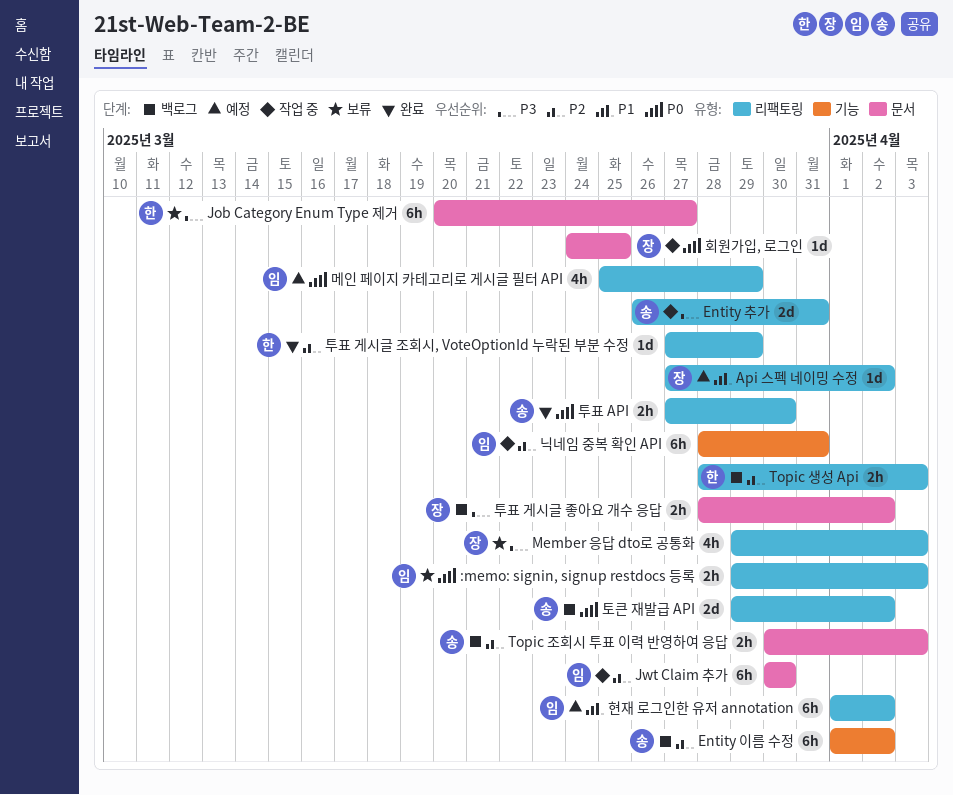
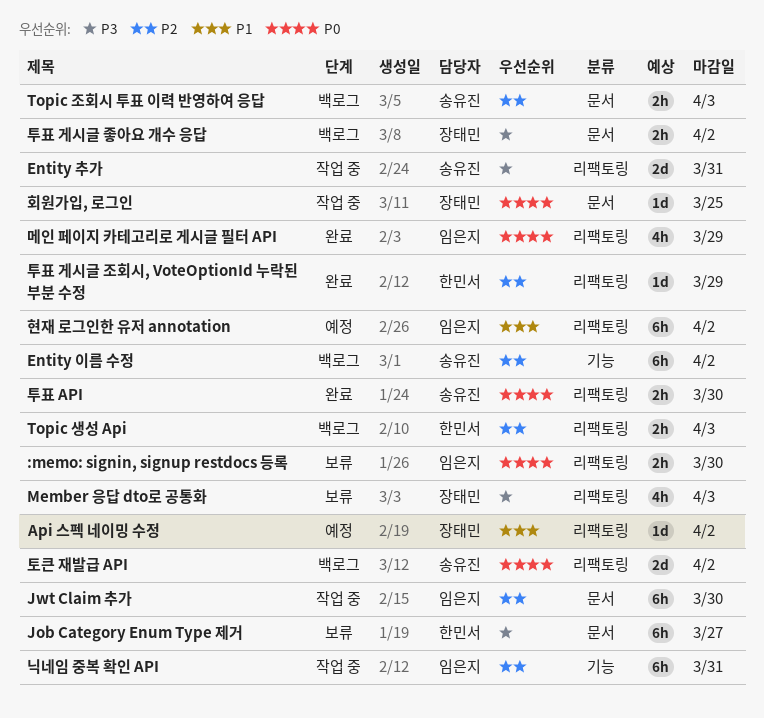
:memo: signin, signup restdocs 등록, due: Apr 3 -> Mar 30
메인 페이지 카테고리로 게시글 필터 API, status: 예정 -> 완료

